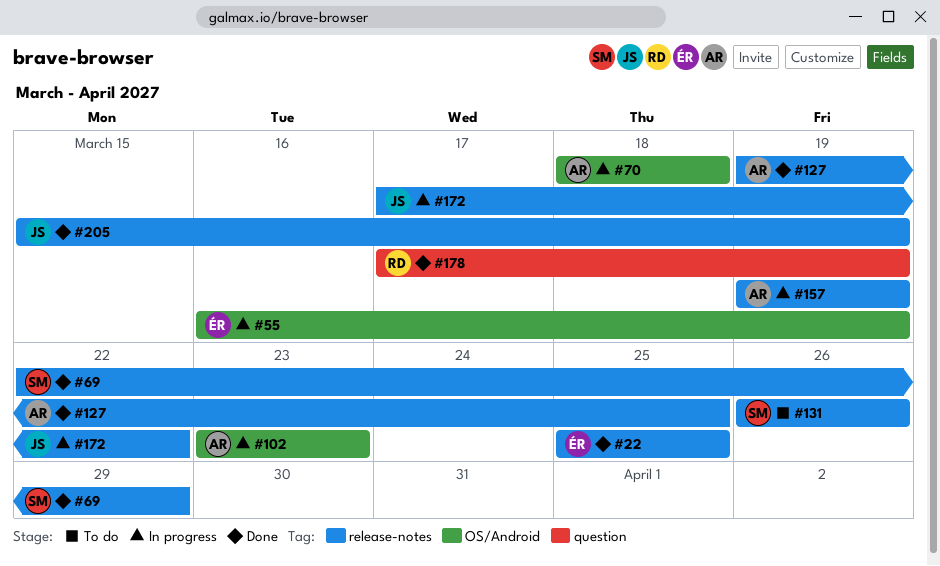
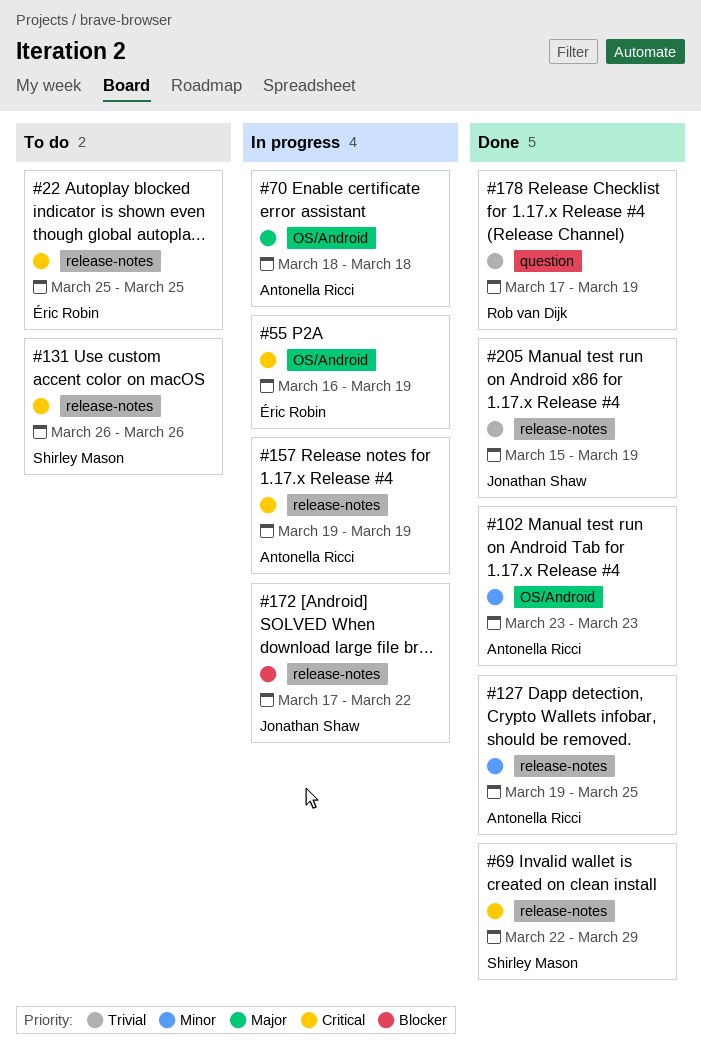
#22, status: Done -> To do
#102, status: In progress -> Done

